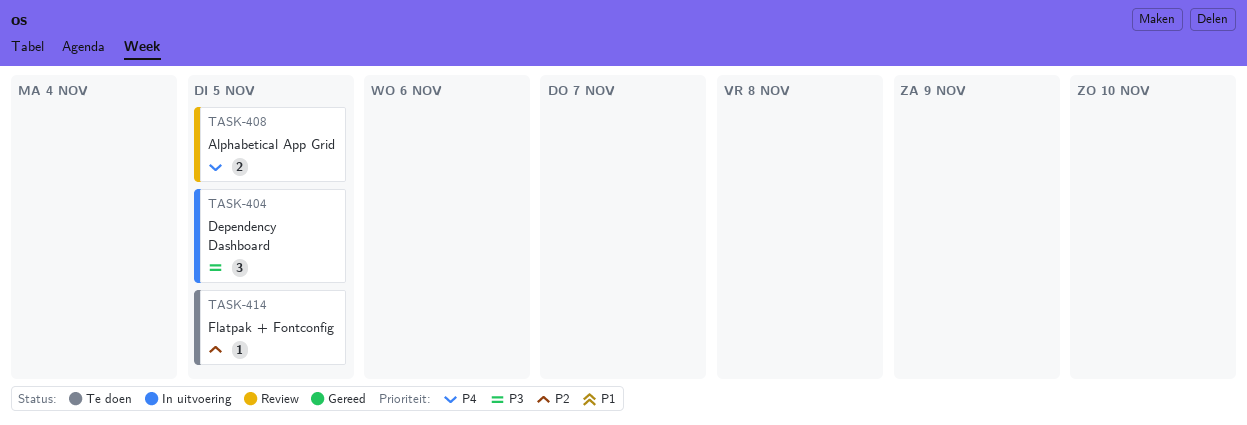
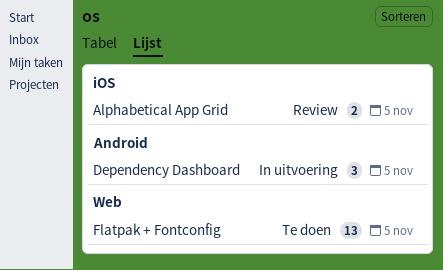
Flatpak + Fontconfig, estimate: 1 -> 13

